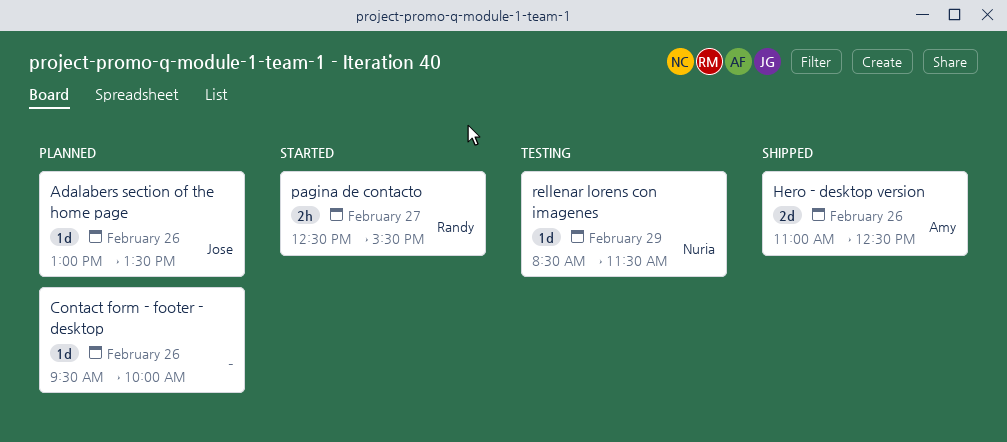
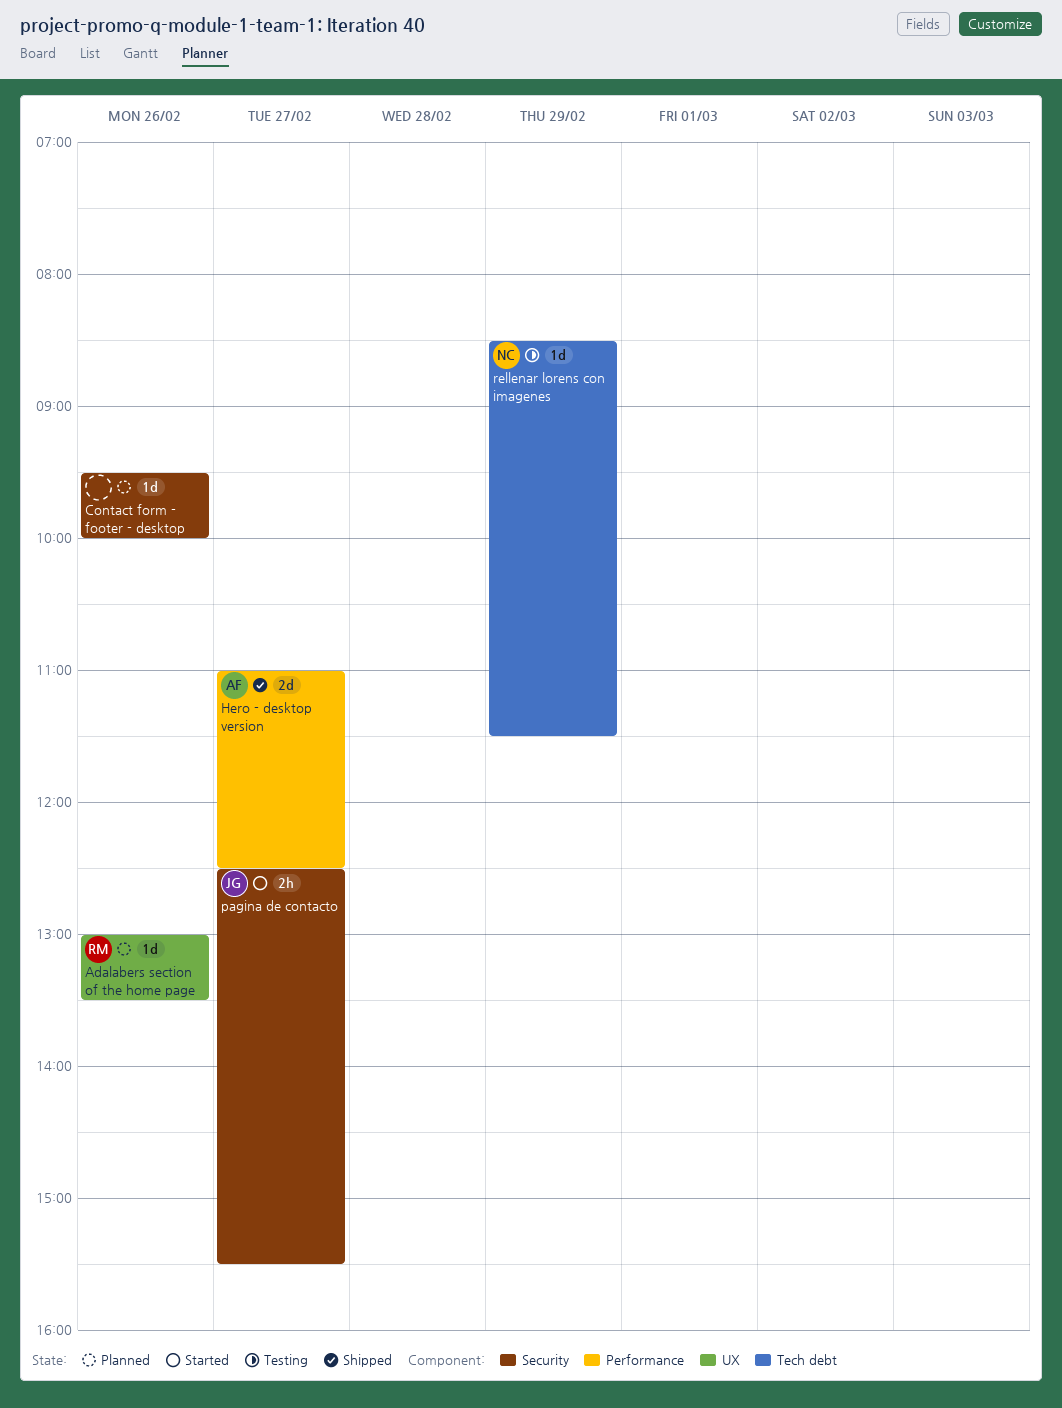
Adalabers section of the home page, owner: Jose -> Randy
Hero - desktop version, day: Feb 26 -> Feb 27
pagina de contacto, owner: Randy -> Jose

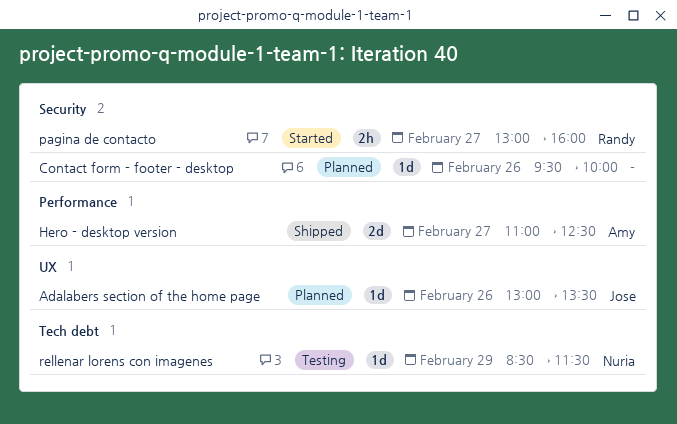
Adalabers section of the home page, owner: Randy -> Jose
pagina de contacto, owner: Jose -> Randy
pagina de contacto, begins: 12:30 -> 13:00
pagina de contacto, ends: 15:30 -> 16:00

